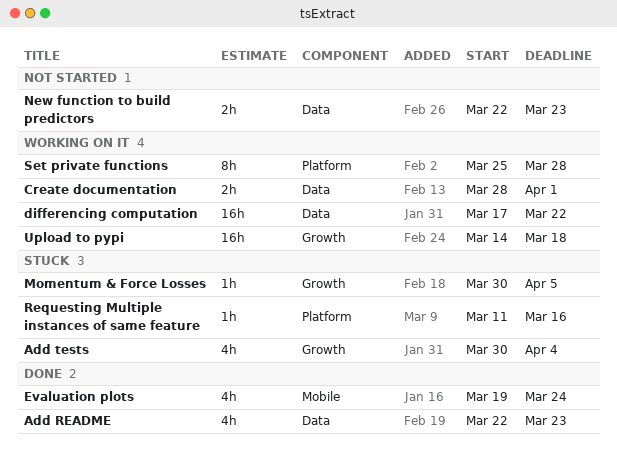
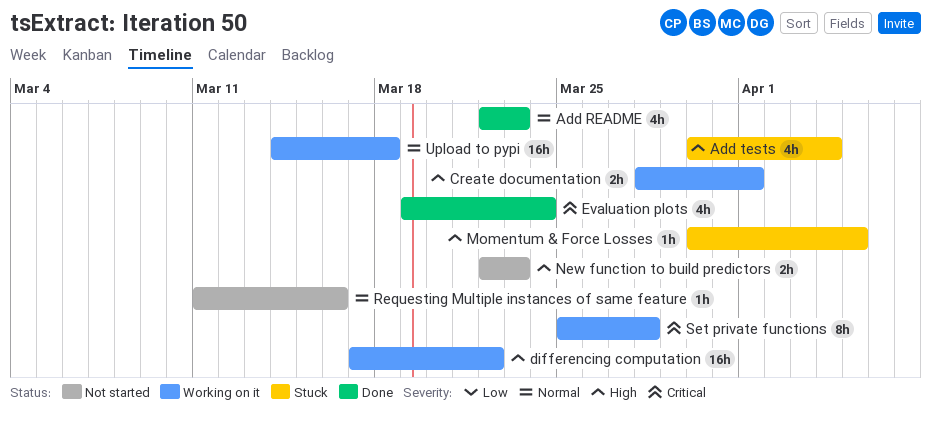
Requesting Multiple instances of same feature, status: Stuck -> Not started

